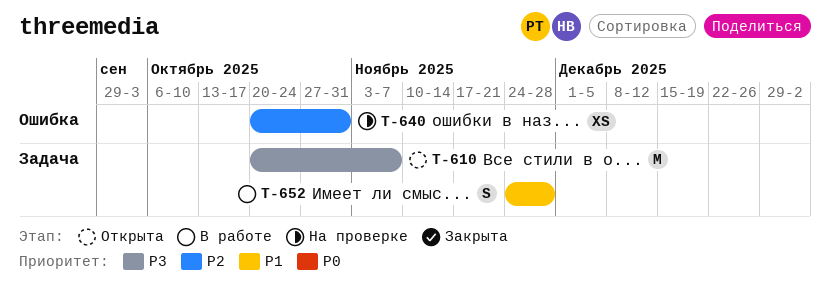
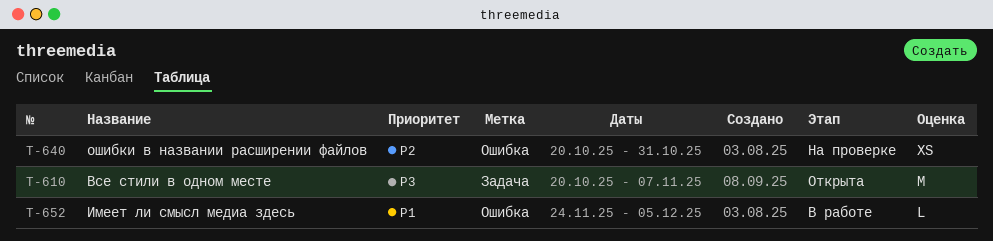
T-652, label: Задача -> Ошибка
T-652, estimate: S -> L
T-652, due: Nov 28 -> Dec 5

